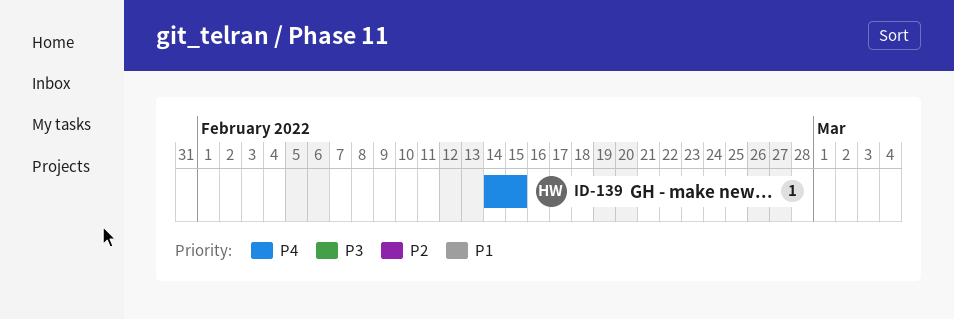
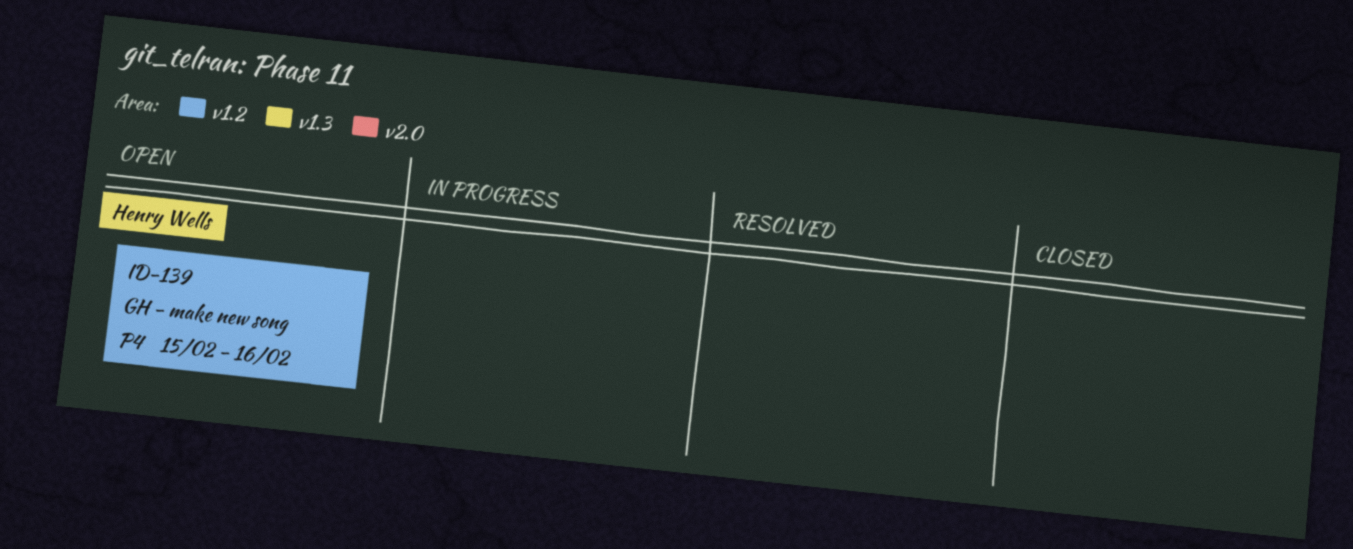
ID-139, start: Feb 14 -> Feb 15
ID-139, due: Feb 15 -> Feb 16

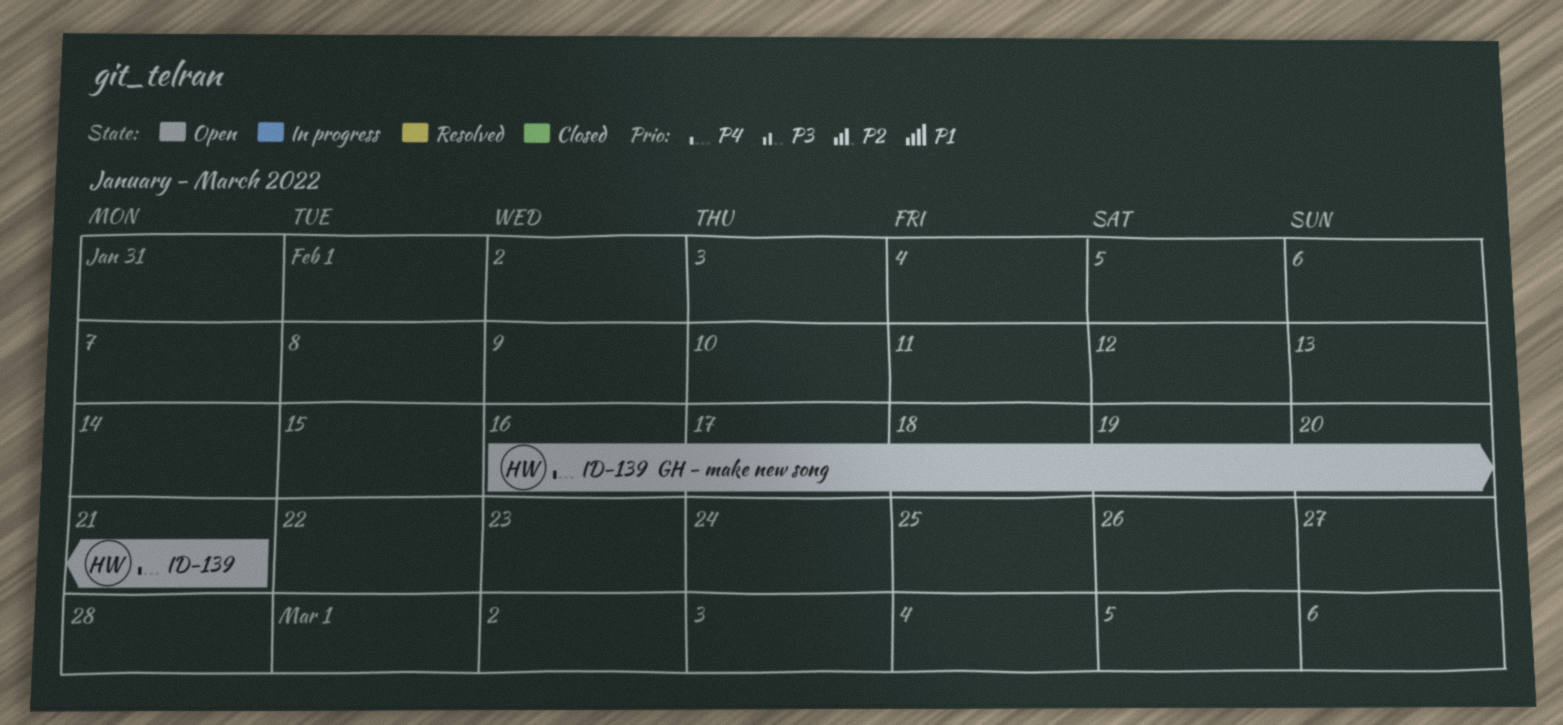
ID-139, start: Feb 15 -> Feb 16
ID-139, due: Feb 16 -> Feb 21

